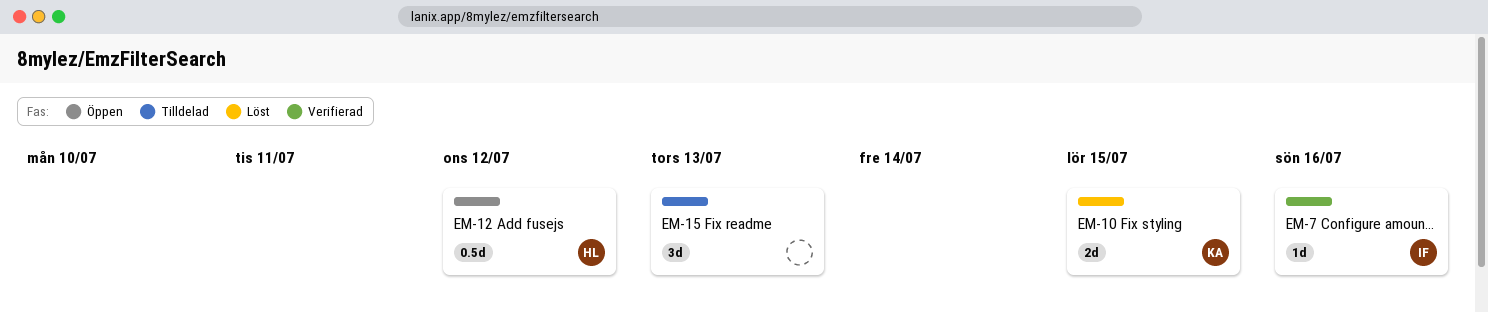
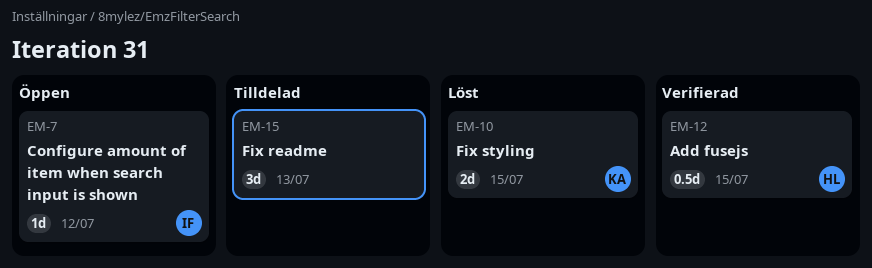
EM-7, status: Verifierad -> Öppen
EM-7, due: Jul 16 -> Jul 12
EM-12, status: Öppen -> Verifierad
EM-12, due: Jul 12 -> Jul 15

